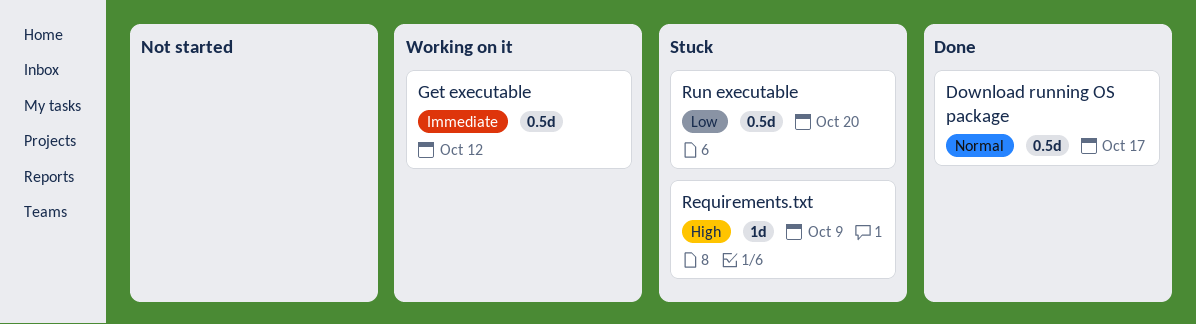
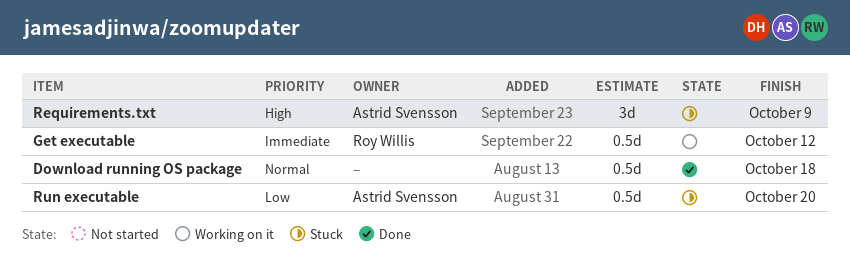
Download running OS package, due: Oct 17 -> Oct 18
Requirements.txt, estimate: 1d -> 3d

